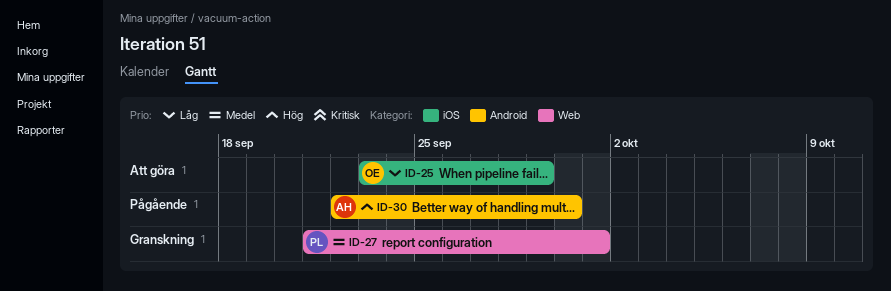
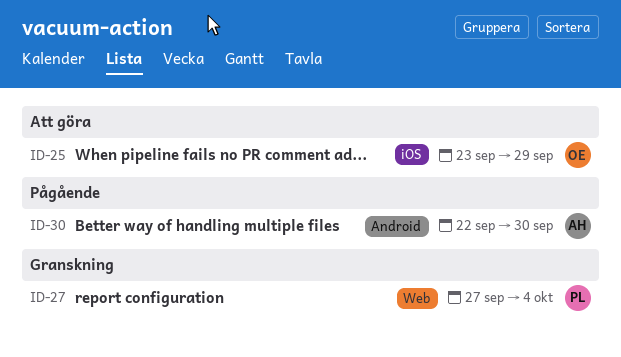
ID-27, start: Sep 21 -> Sep 27
ID-27, due: Oct 1 -> Oct 4

